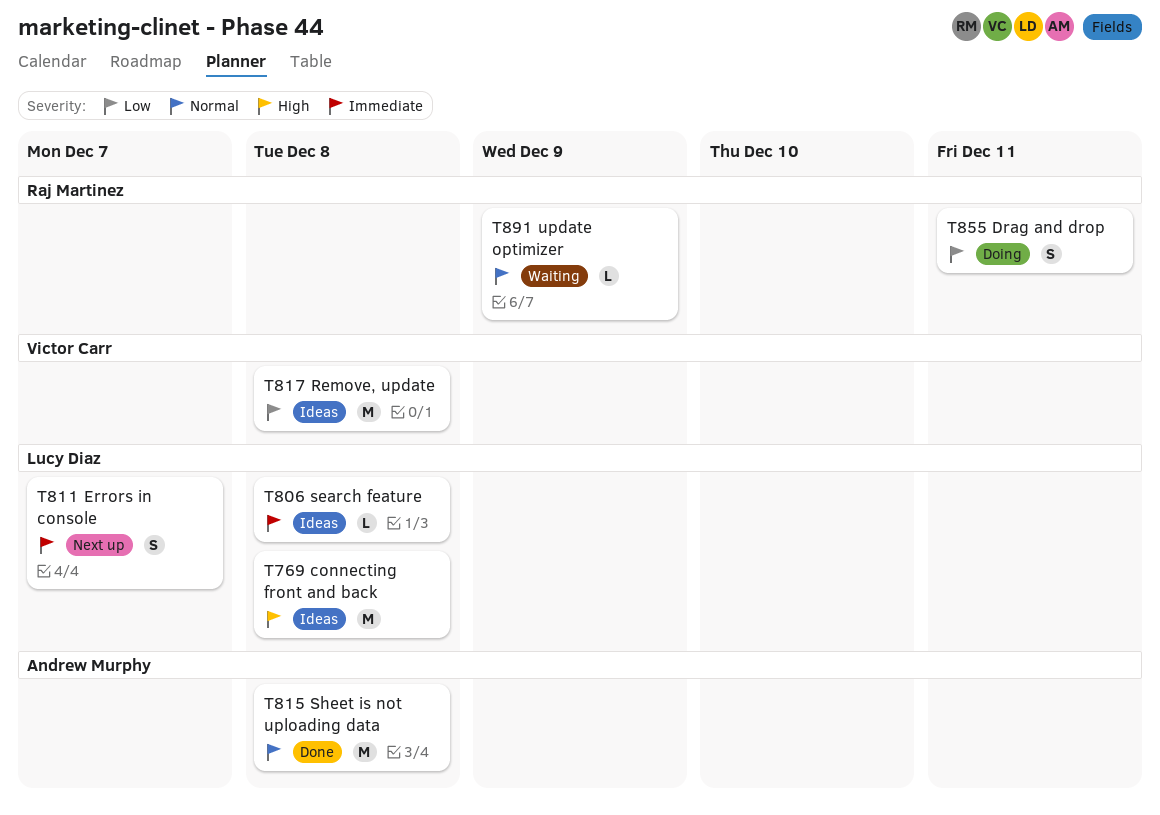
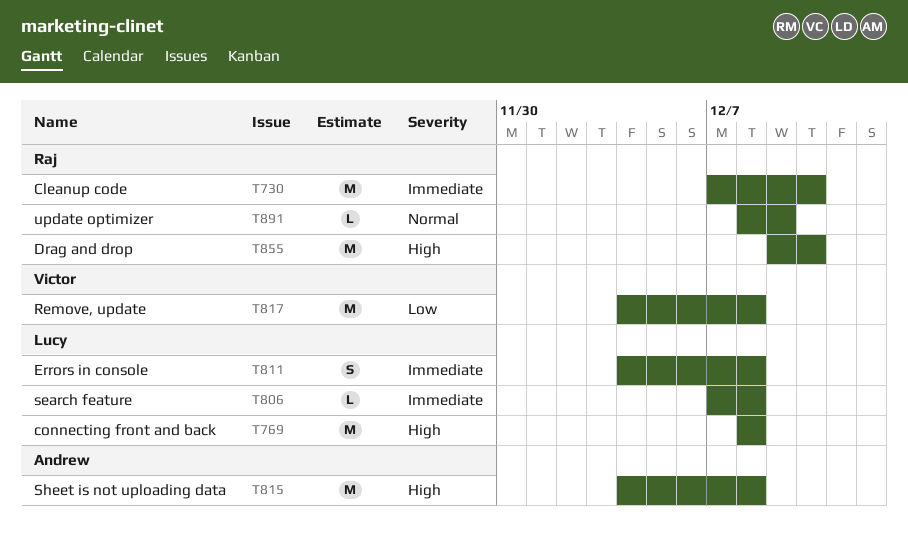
T730: none -> present
T811, due: Dec 7 -> Dec 8
T815, priority: Normal -> High
T855, priority: Low -> High
T855, estimate: S -> M
T855, due: Dec 11 -> Dec 10

